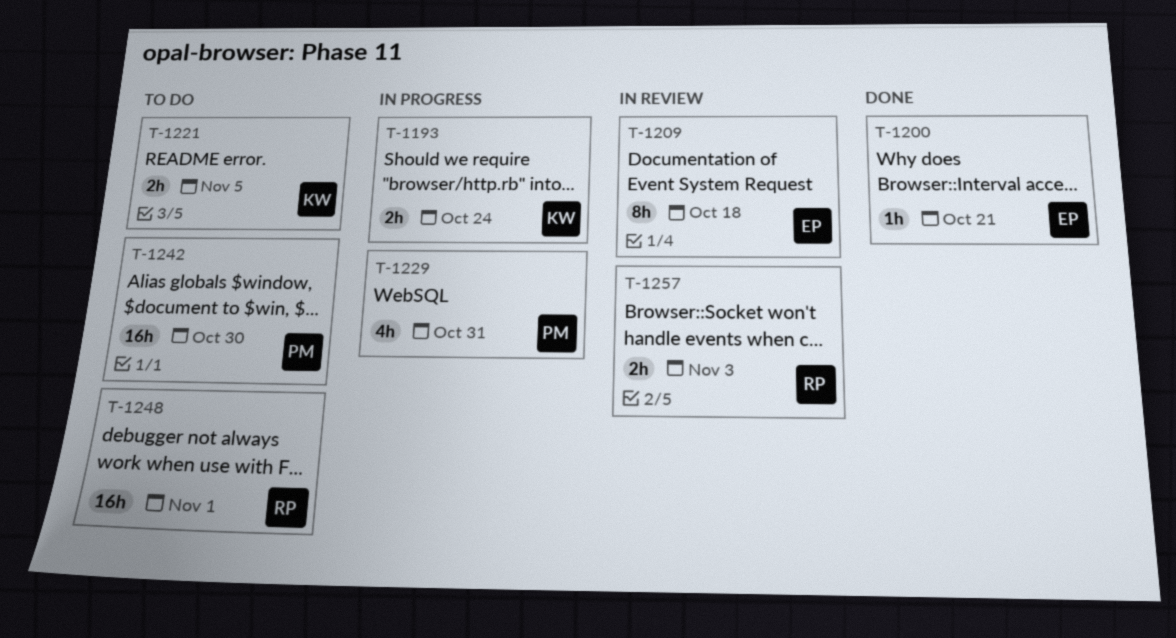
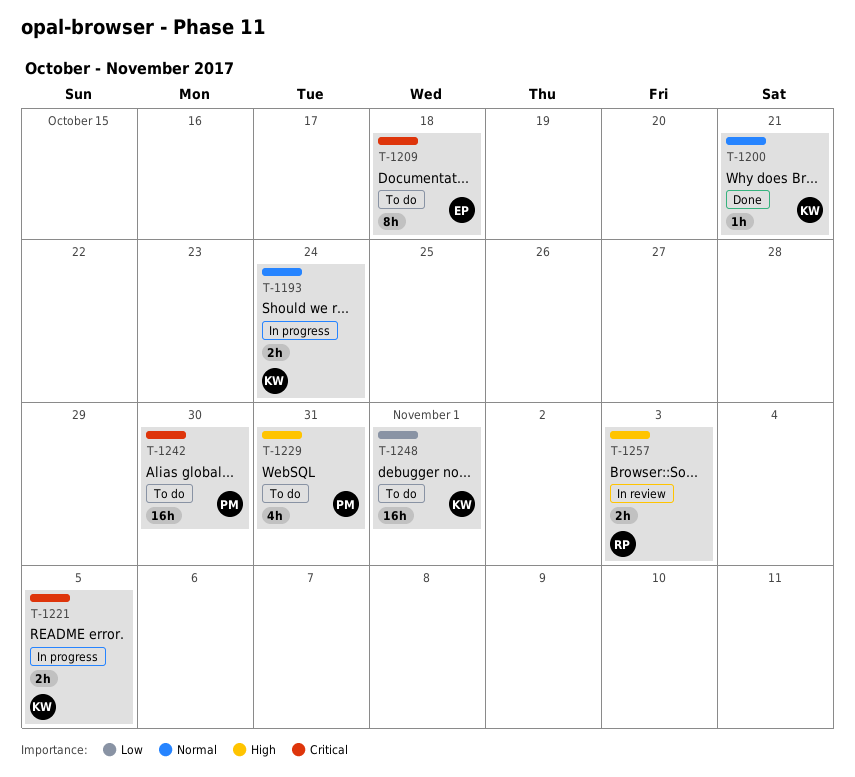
T-1200, owner: EP -> KW
T-1209, status: In review -> To do
T-1221, status: To do -> In progress
T-1229, status: In progress -> To do
T-1248, owner: RP -> KW

